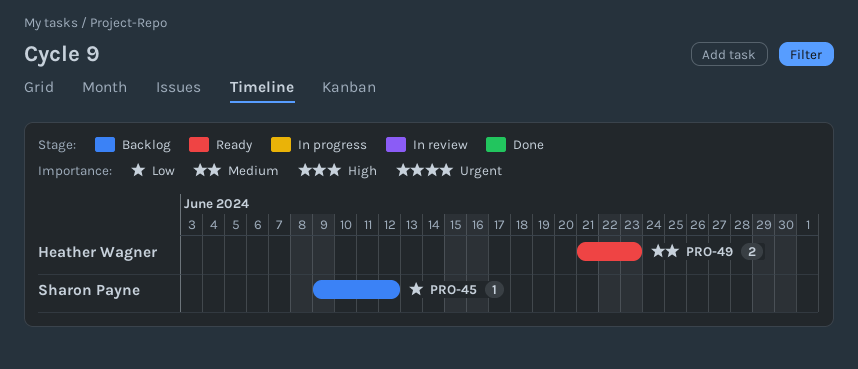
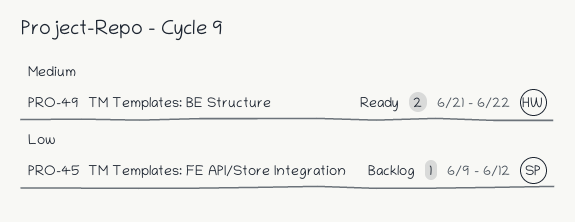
PRO-49, due: Jun 23 -> Jun 22

